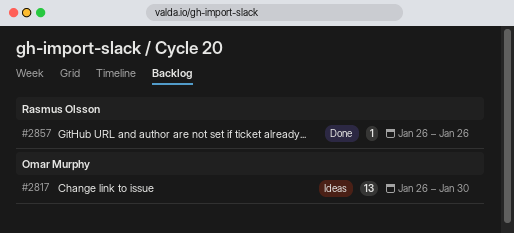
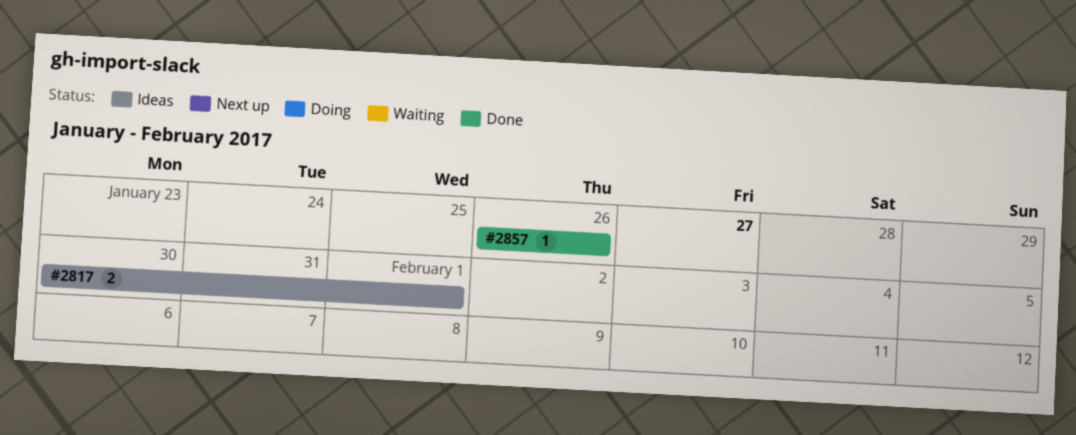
#2817, estimate: 13 -> 2
#2817, start: Jan 26 -> Jan 30
#2817, due: Jan 30 -> Feb 1

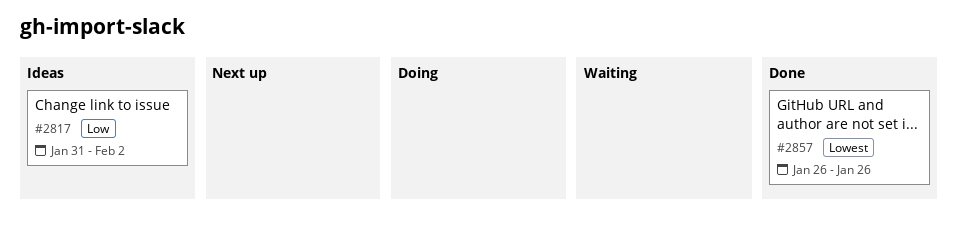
#2817, start: Jan 30 -> Jan 31
#2817, due: Feb 1 -> Feb 2

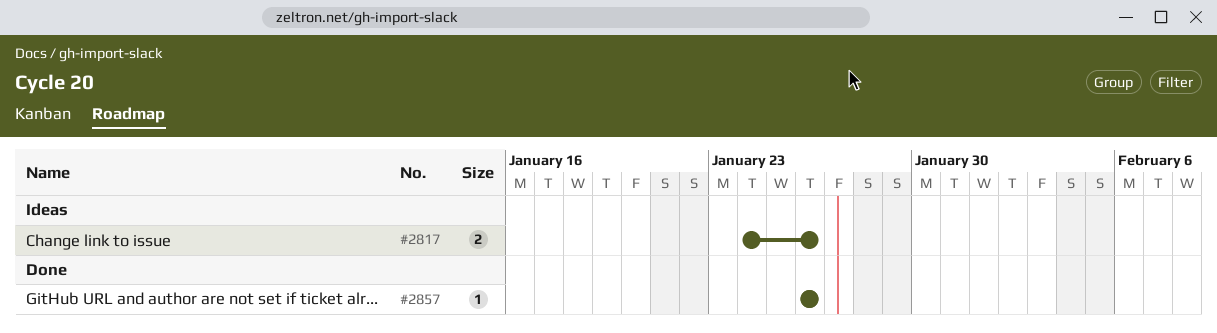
#2817, start: Jan 31 -> Jan 24
#2817, due: Feb 2 -> Jan 26

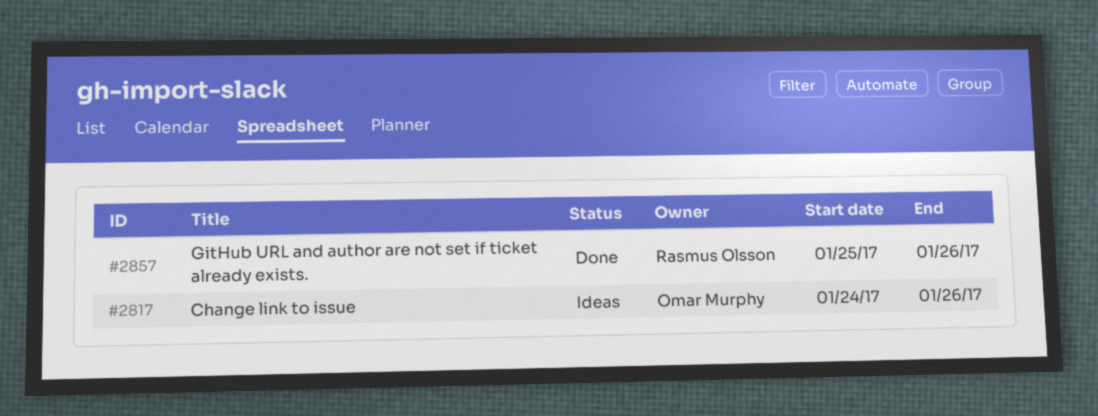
#2857, start: Jan 26 -> Jan 25

